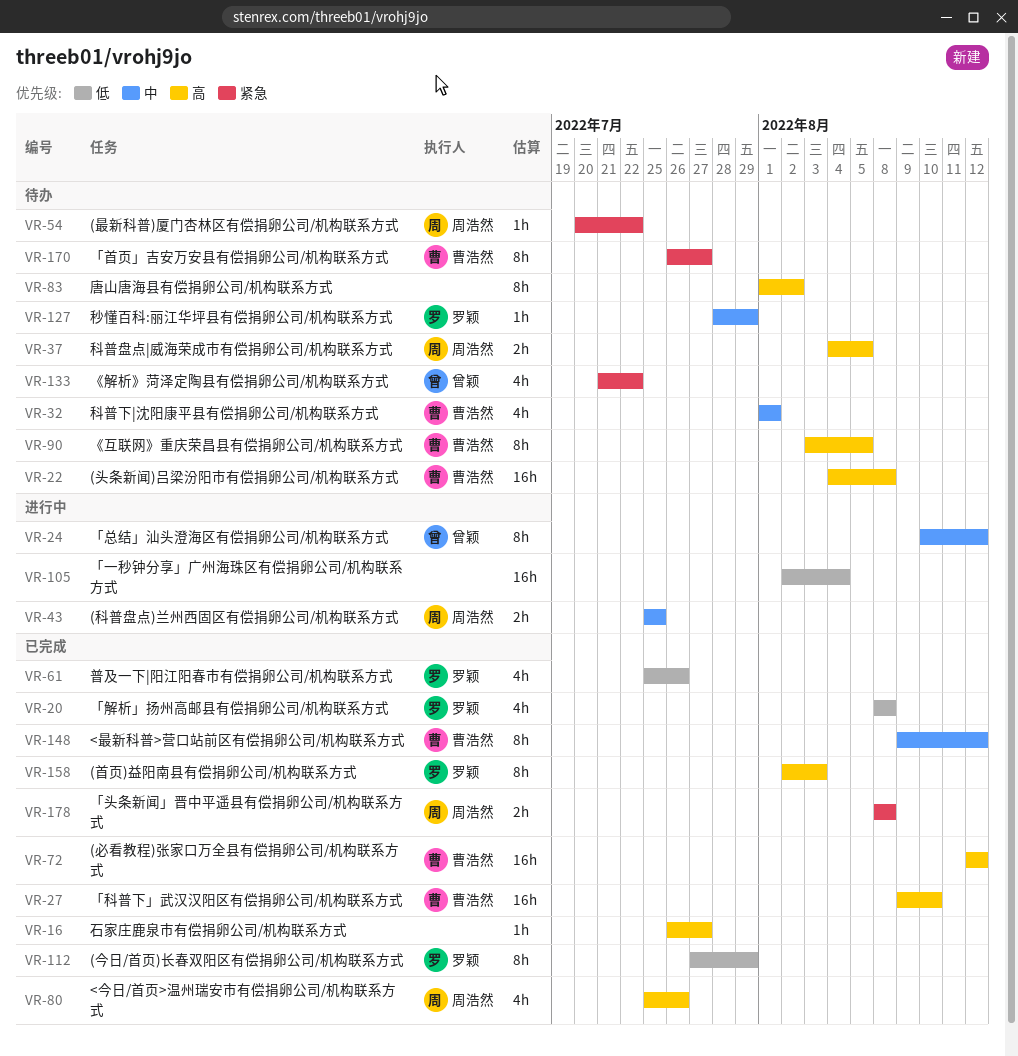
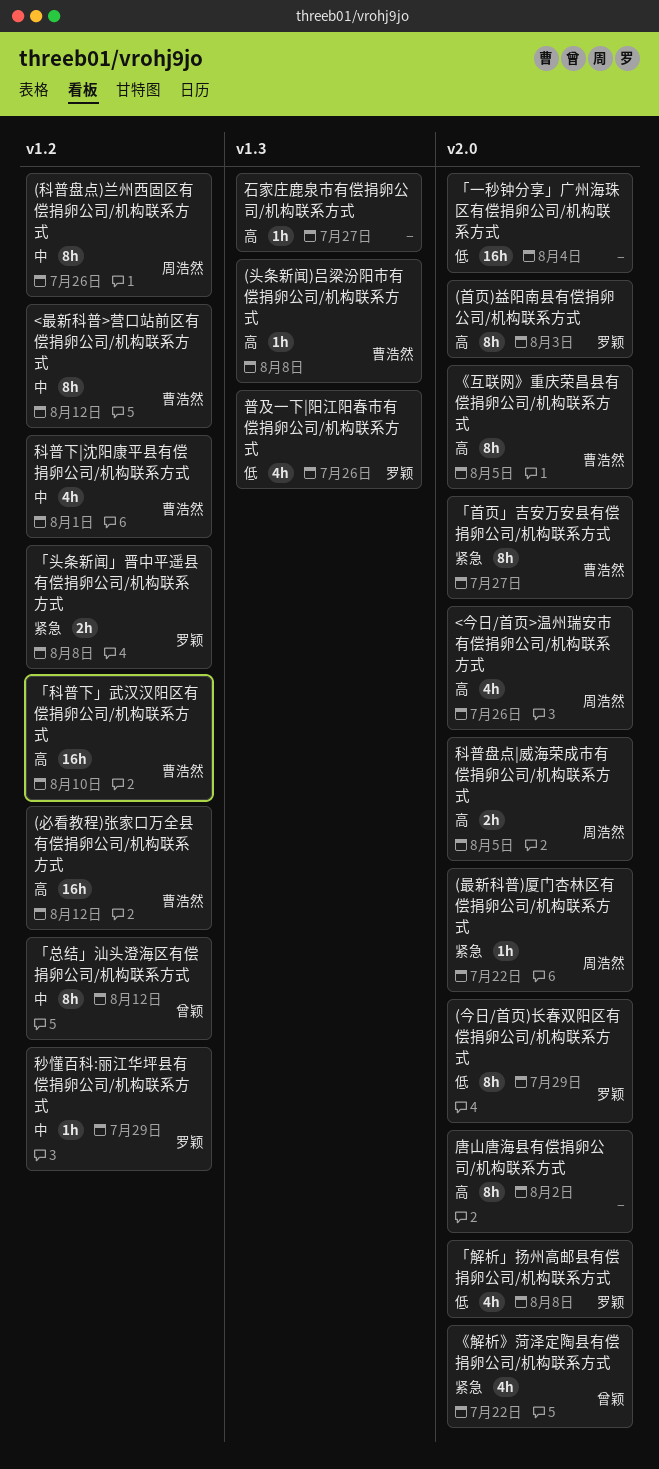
(头条新闻)吕梁汾阳市有偿捐卵公司/机构联系方式, estimate: 16h -> 1h
(科普盘点)兰州西固区有偿捐卵公司/机构联系方式, estimate: 2h -> 8h
(科普盘点)兰州西固区有偿捐卵公司/机构联系方式, due: Jul 25 -> Jul 26
「头条新闻」晋中平遥县有偿捐卵公司/机构联系方式, owner: 周浩然 -> 罗颖

